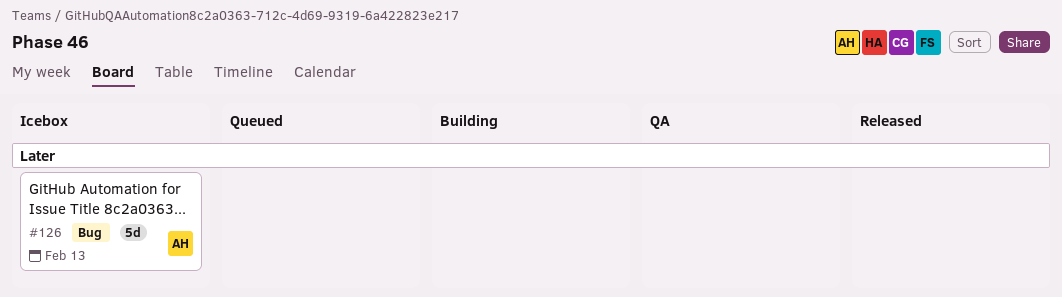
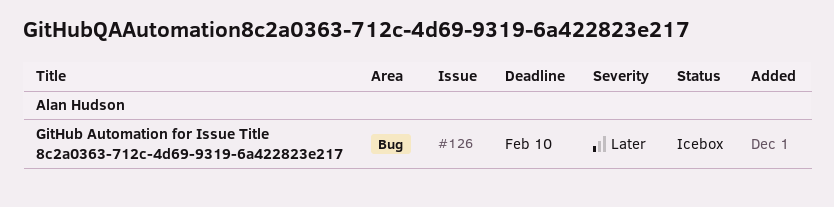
#126, due: Feb 13 -> Feb 10

